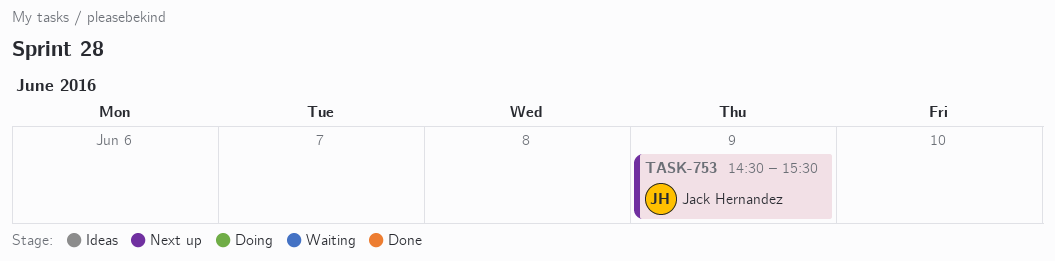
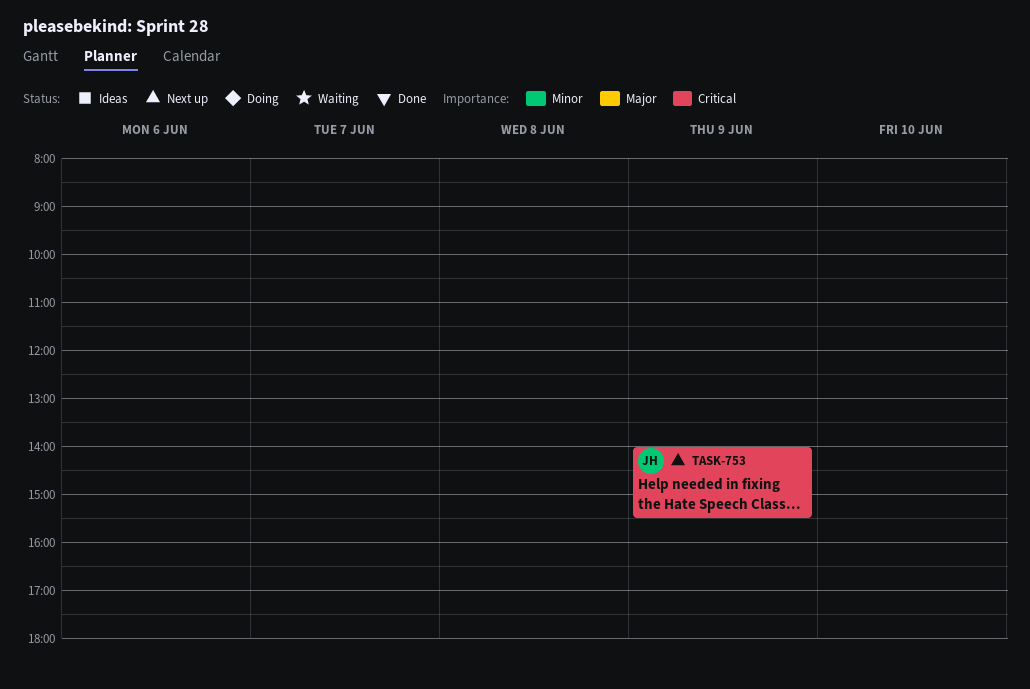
TASK-753, begins: 14:30 -> 14:00

